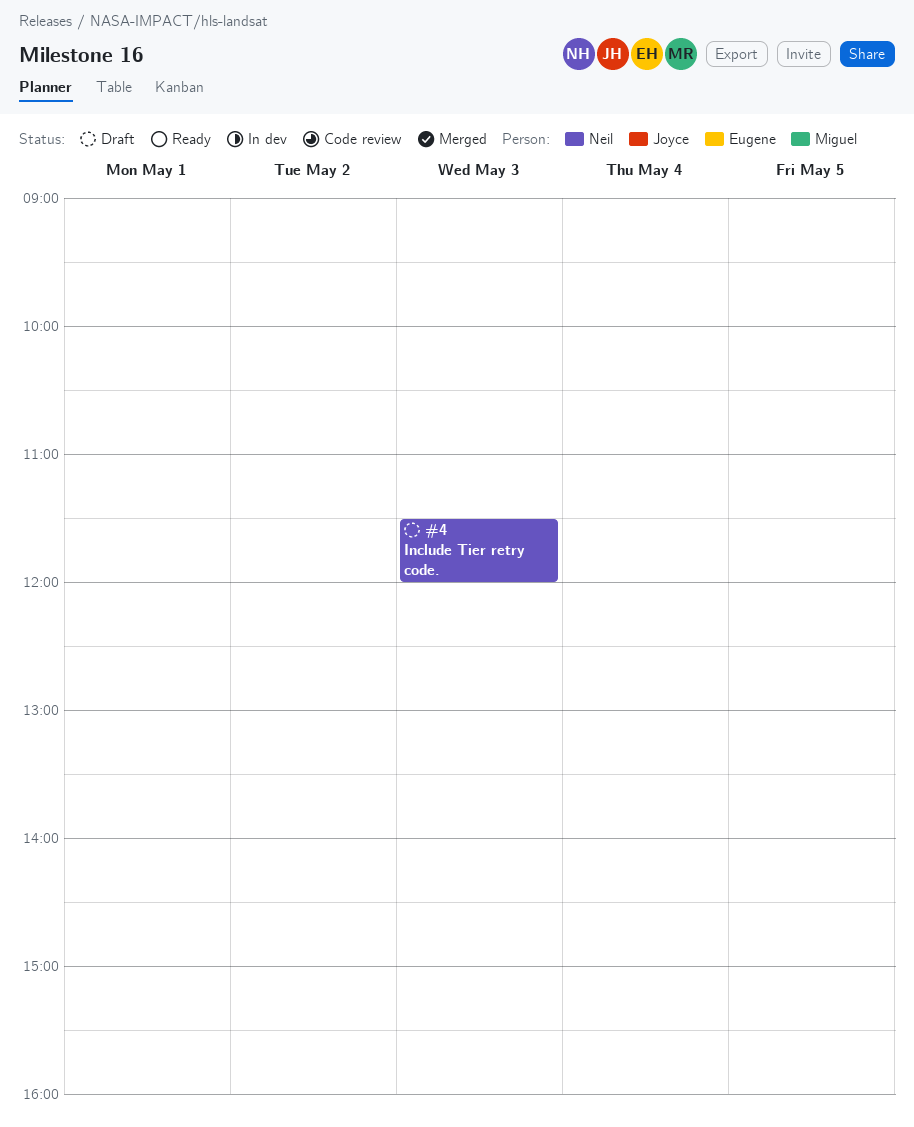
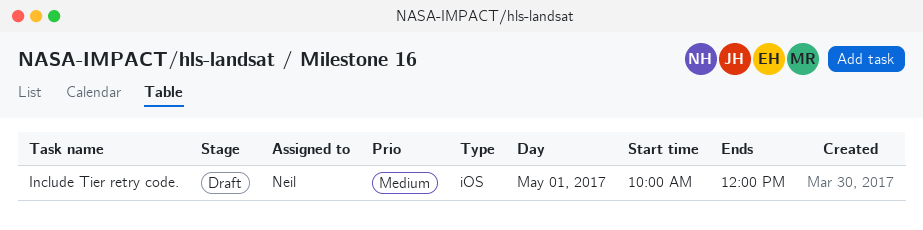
Include Tier retry code., day: May 3 -> May 1
Include Tier retry code., begins: 11:30 -> 10:00

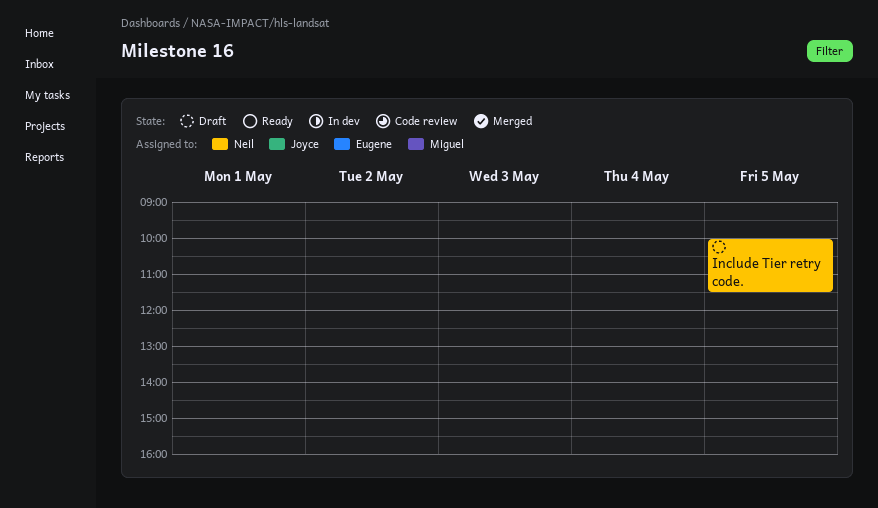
Include Tier retry code., day: May 1 -> May 5
Include Tier retry code., ends: 12:00 -> 11:30

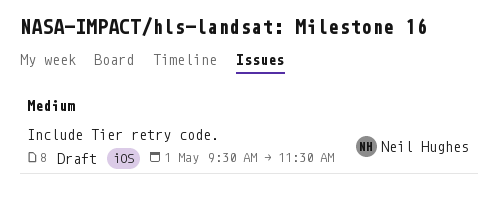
Include Tier retry code., day: May 5 -> May 1
Include Tier retry code., begins: 10:00 -> 09:30

